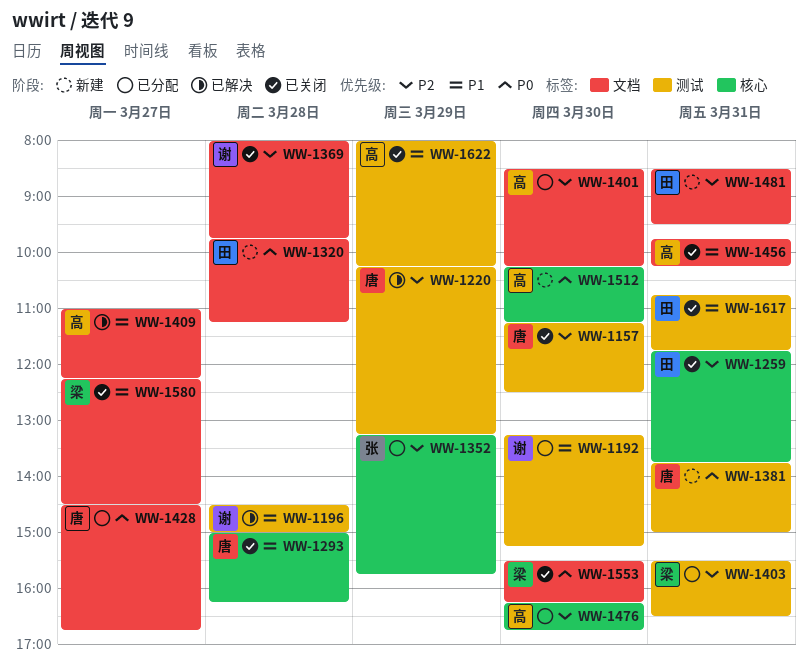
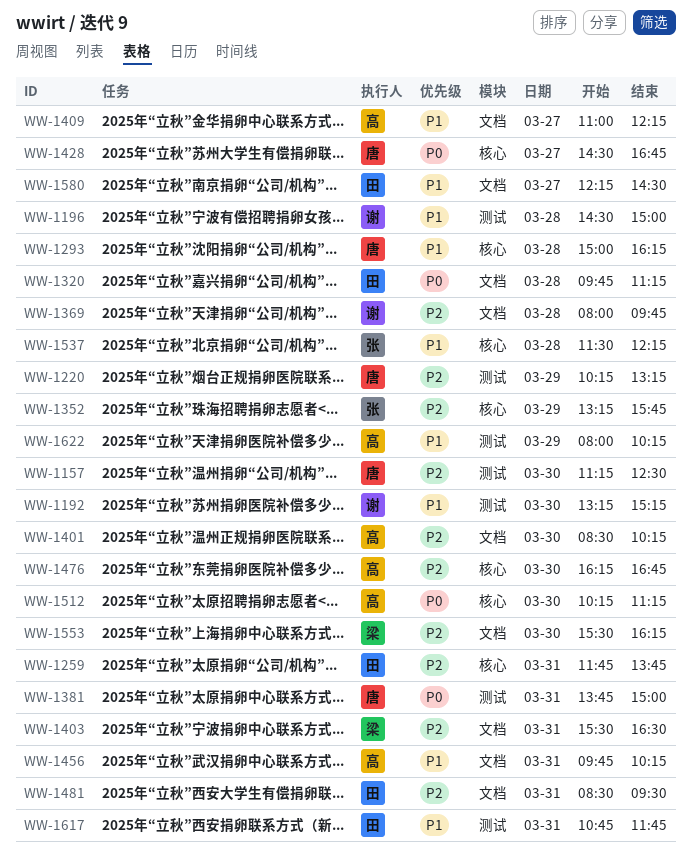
WW-1403, label: 测试 -> 文档
WW-1428, label: 文档 -> 核心
WW-1537: none -> present
WW-1553, priority: P0 -> P2
WW-1580, owner: 梁 -> 田

